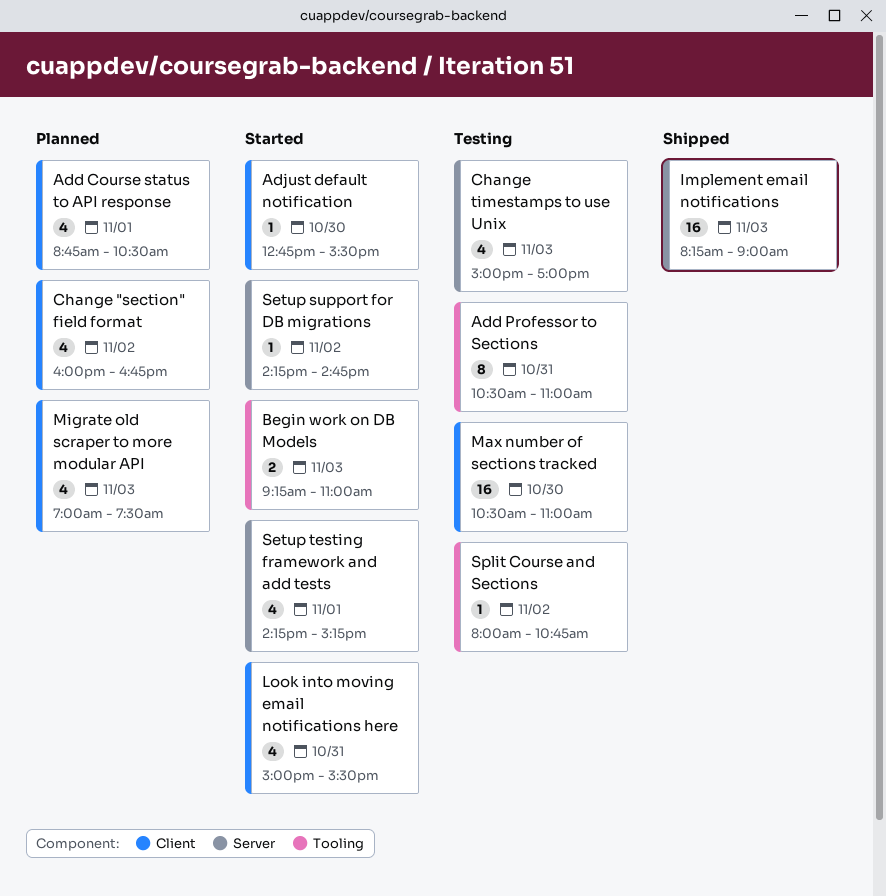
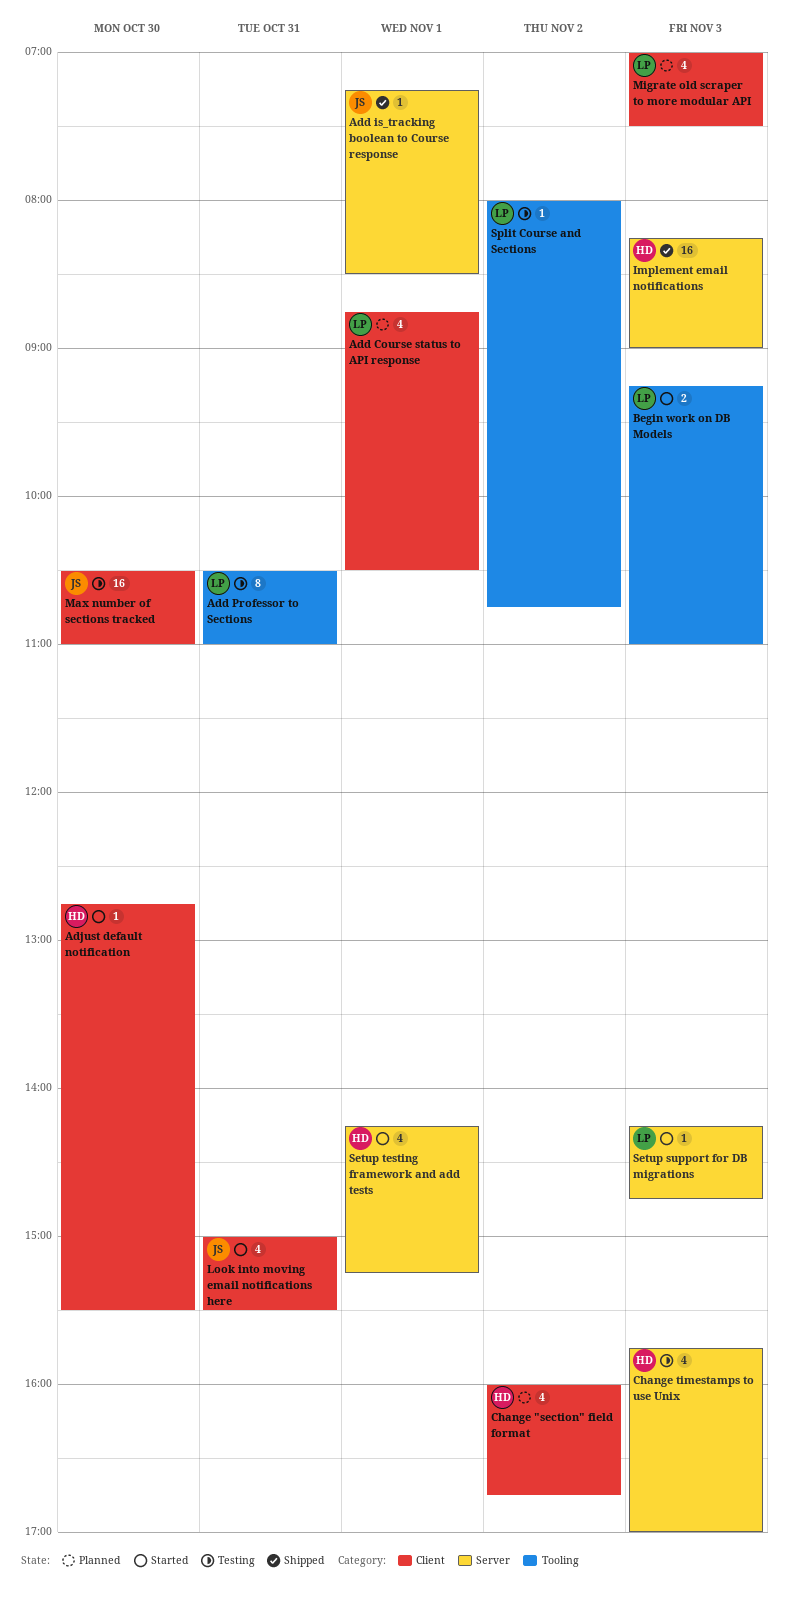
Add is_tracking boolean to Course response: none -> present
Change timestamps to use Unix, begins: 15:00 -> 15:45
Setup support for DB migrations, day: Nov 2 -> Nov 3

